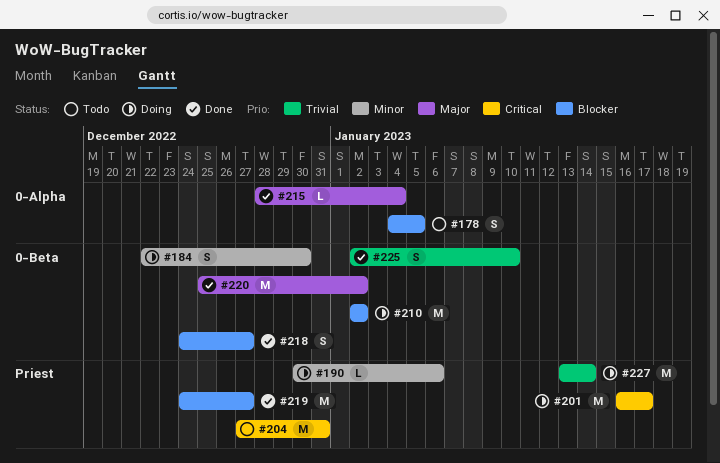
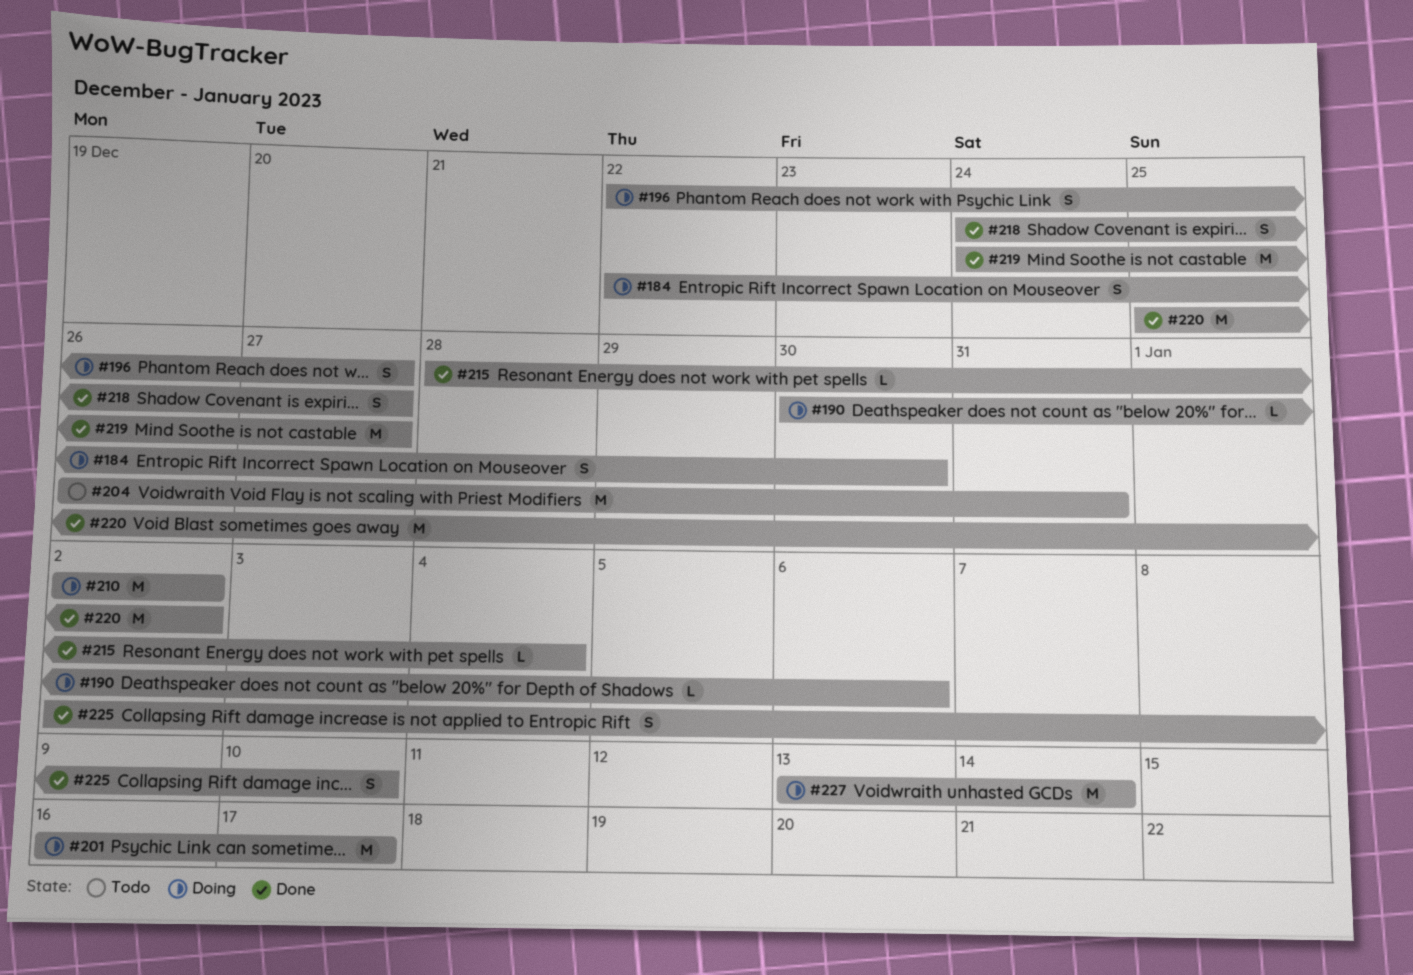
#178: present -> none
#196: none -> present
#204, start: Dec 27 -> Dec 26

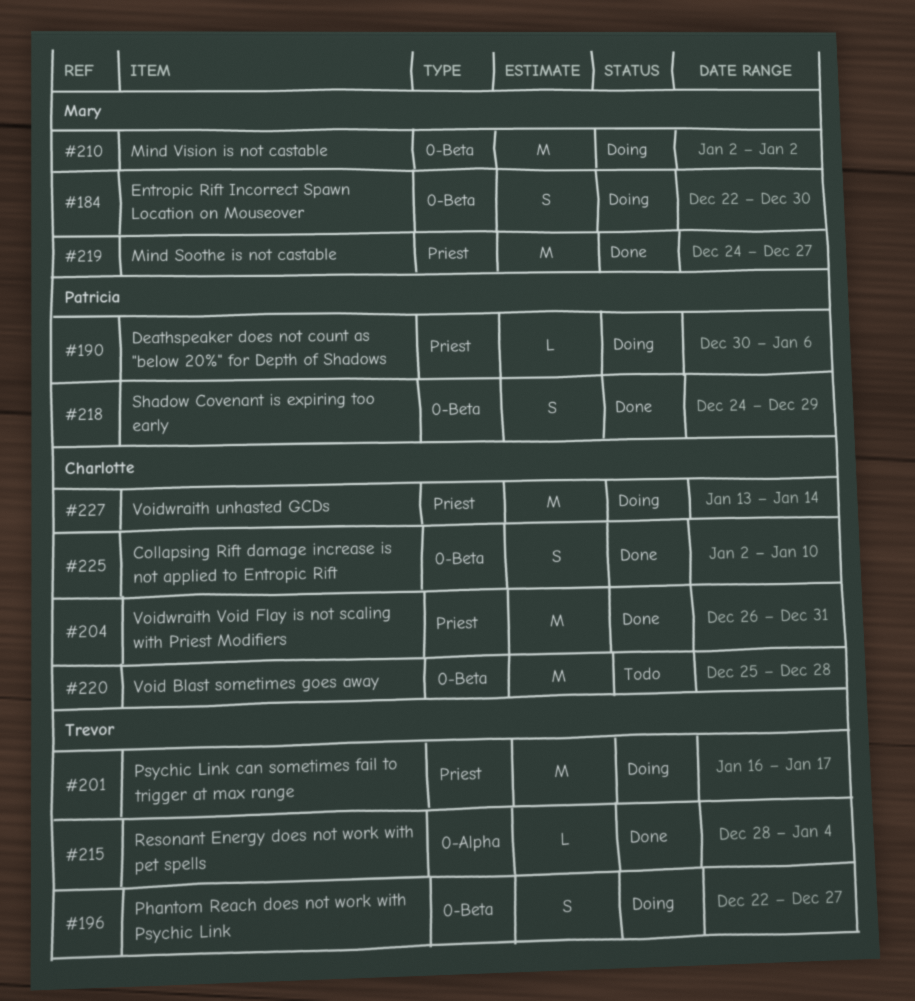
#204, status: Todo -> Done
#218, due: Dec 27 -> Dec 29
#220, status: Done -> Todo
#220, due: Jan 2 -> Dec 28

